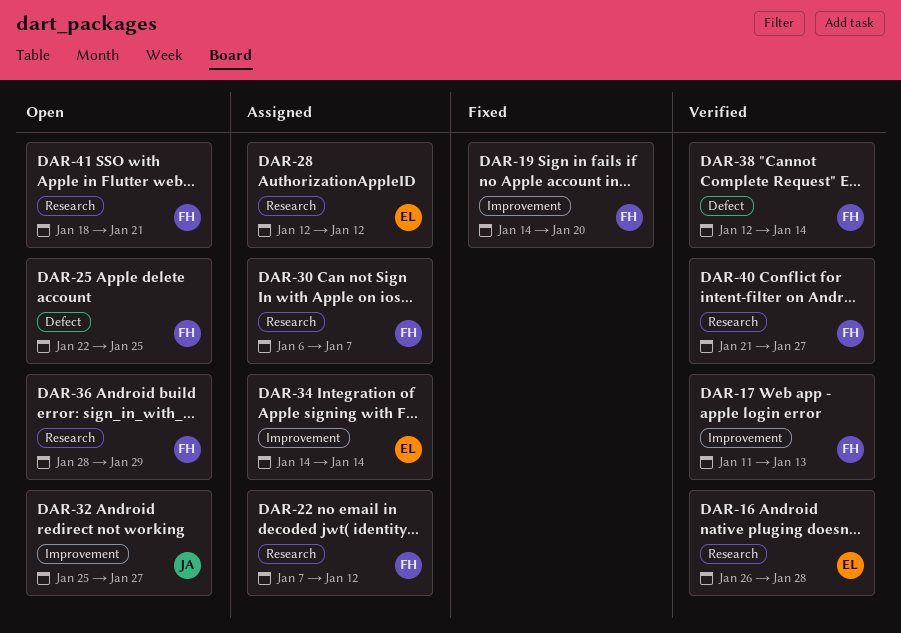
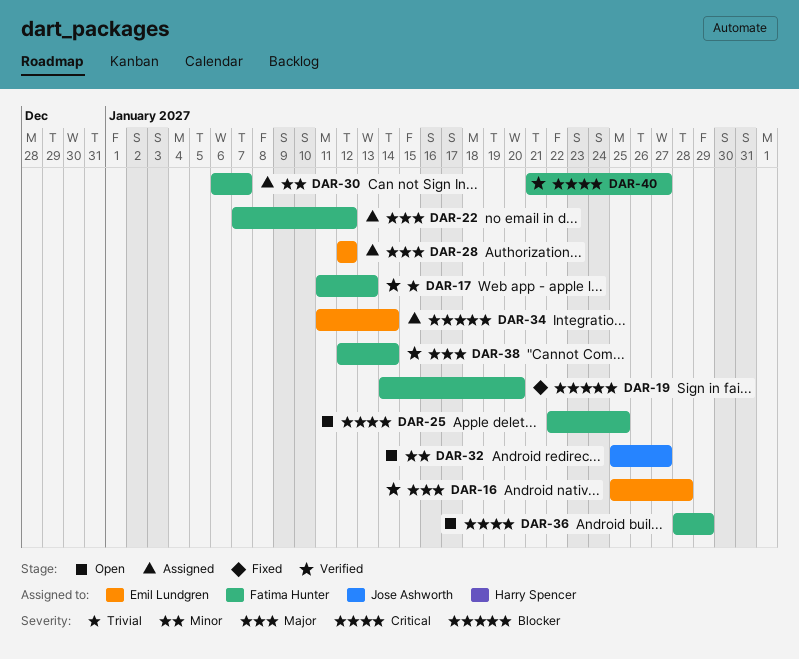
DAR-16, start: Jan 26 -> Jan 25
DAR-34, start: Jan 14 -> Jan 11
DAR-41: present -> none

